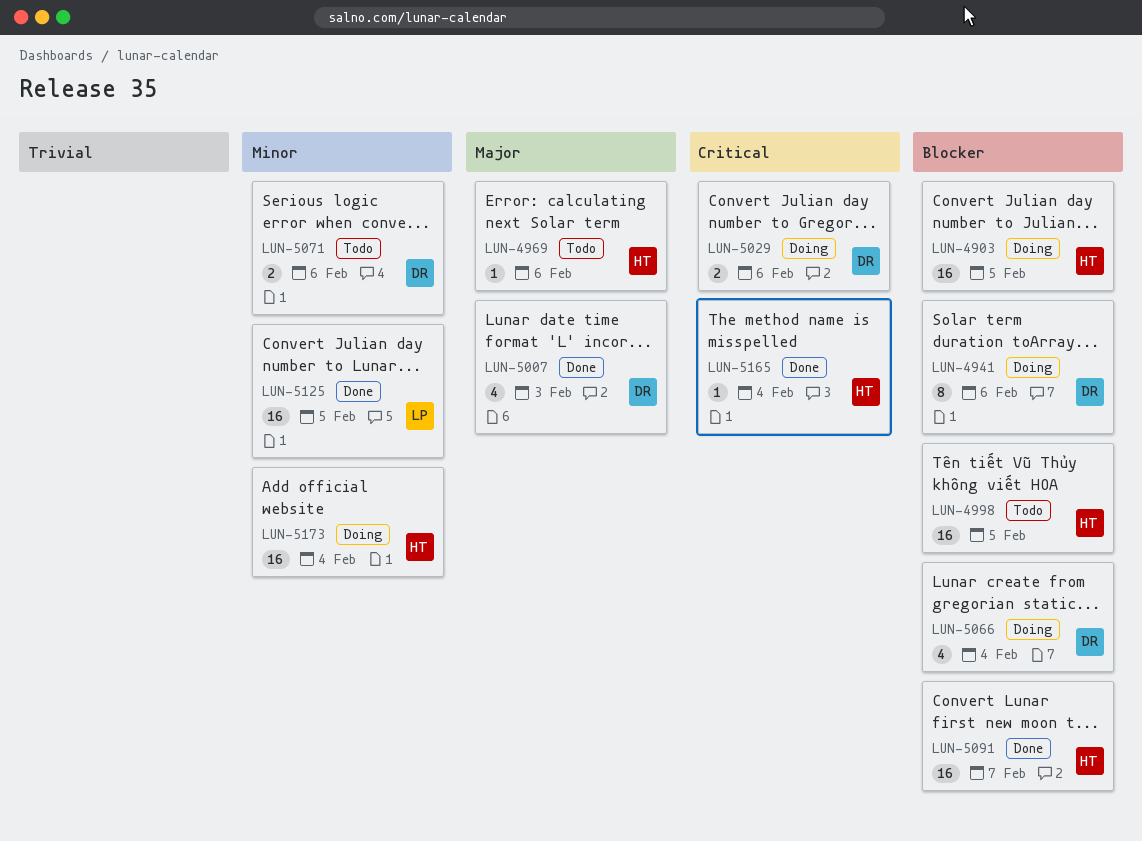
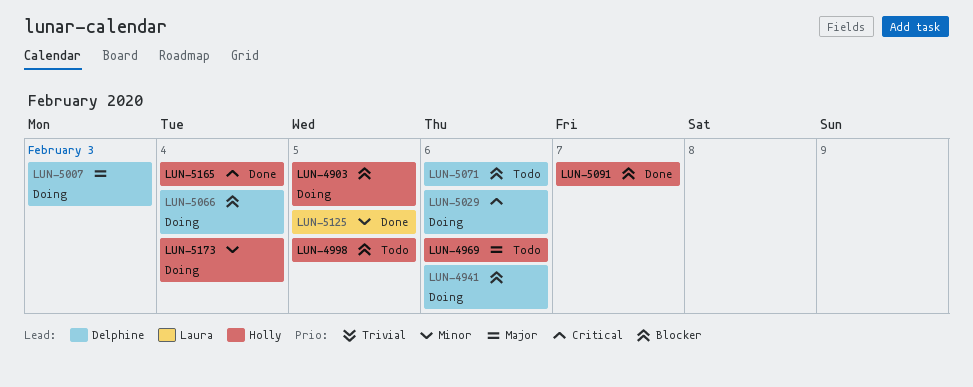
LUN-5007, status: Done -> Doing
LUN-5071, priority: Minor -> Blocker

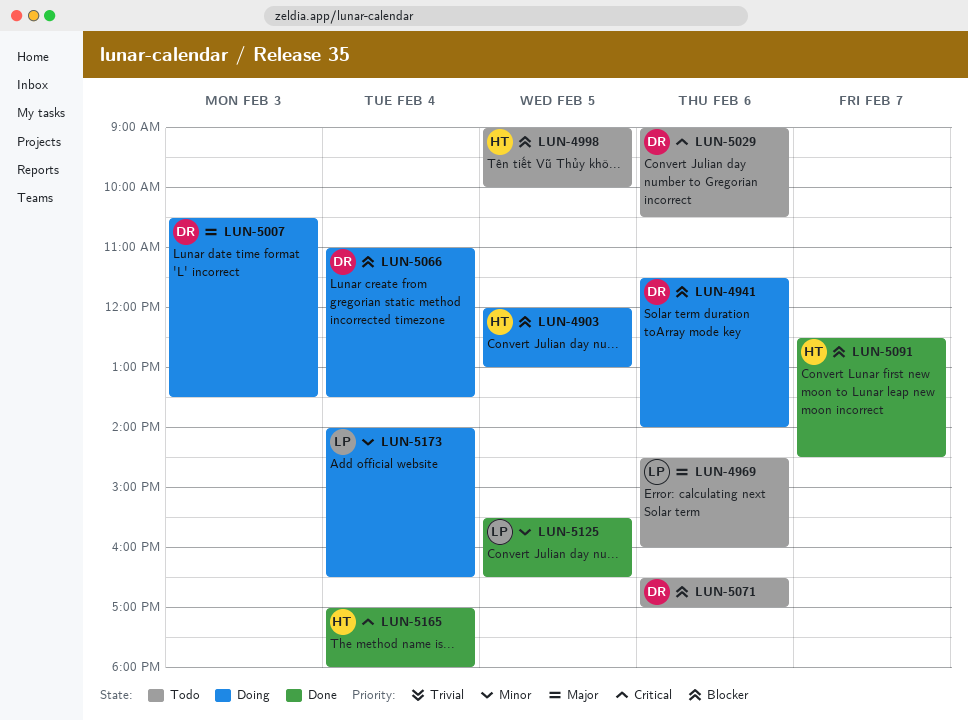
LUN-4969, owner: Holly -> Laura
LUN-5029, status: Doing -> Todo
LUN-5173, owner: Holly -> Laura

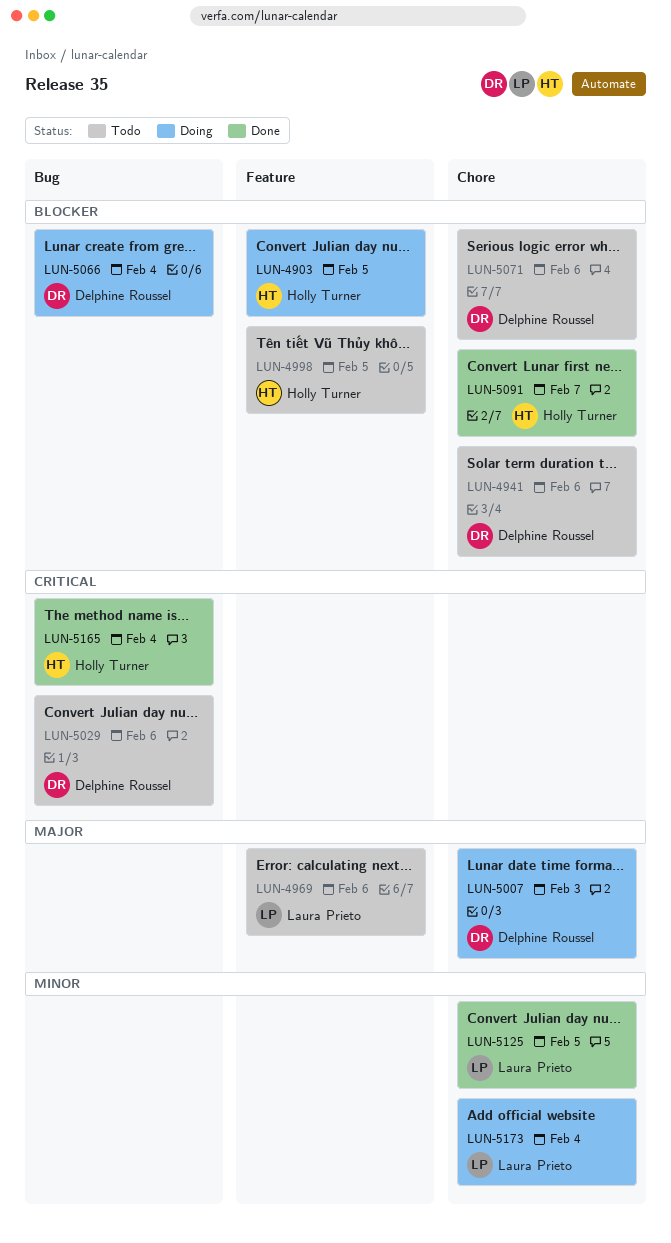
LUN-4941, status: Doing -> Todo

